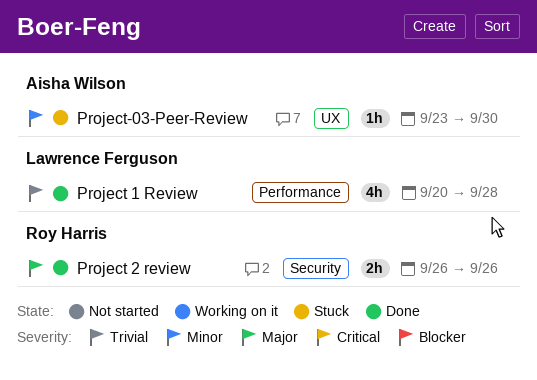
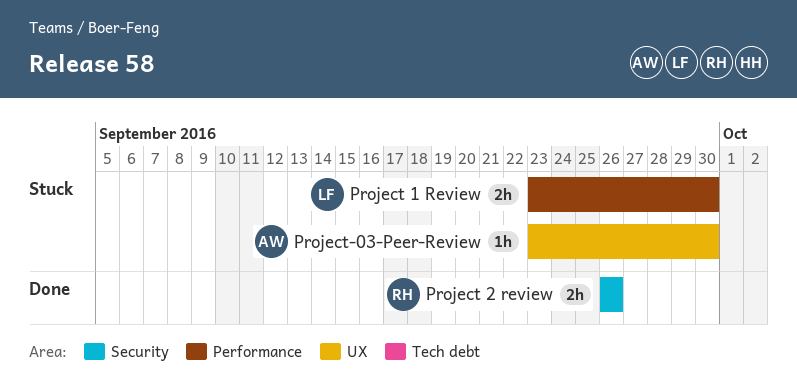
Project 1 Review, status: Done -> Stuck
Project 1 Review, estimate: 4h -> 2h
Project 1 Review, start: Sep 20 -> Sep 23
Project 1 Review, due: Sep 28 -> Sep 30

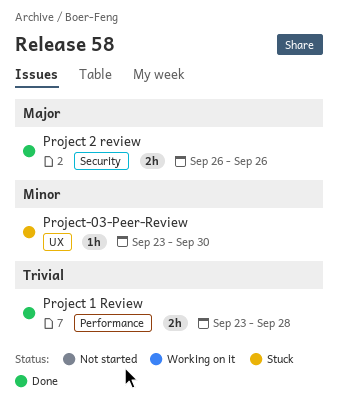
Project 1 Review, status: Stuck -> Done
Project 1 Review, due: Sep 30 -> Sep 28

